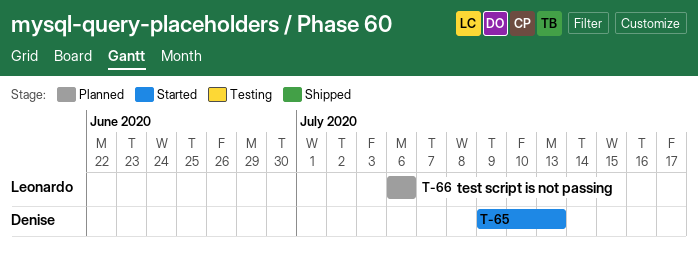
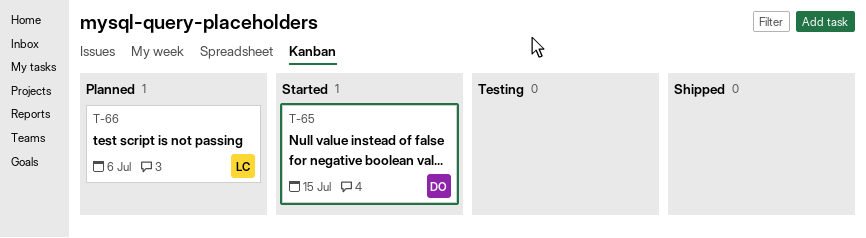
T-65, due: Jul 13 -> Jul 15

